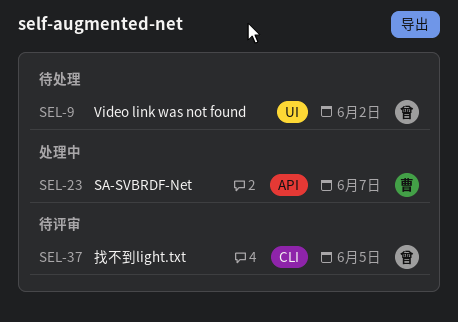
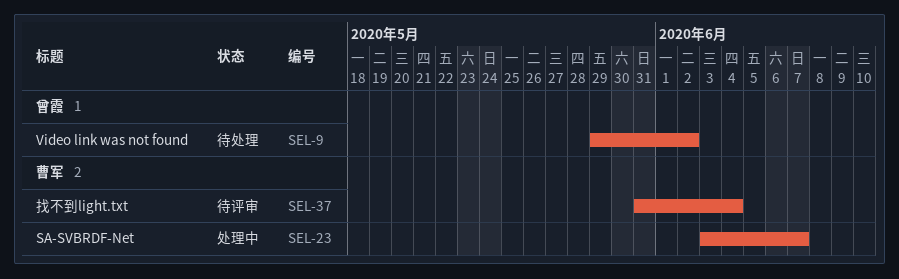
SEL-37, owner: 曾霞 -> 曹军
SEL-37, due: Jun 5 -> Jun 4

